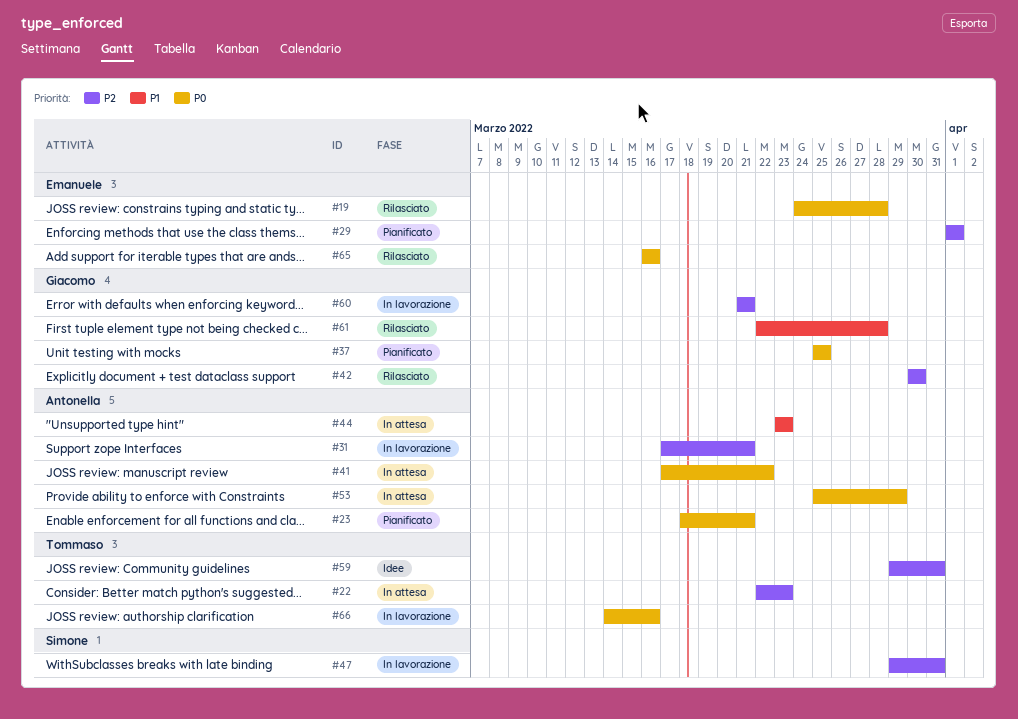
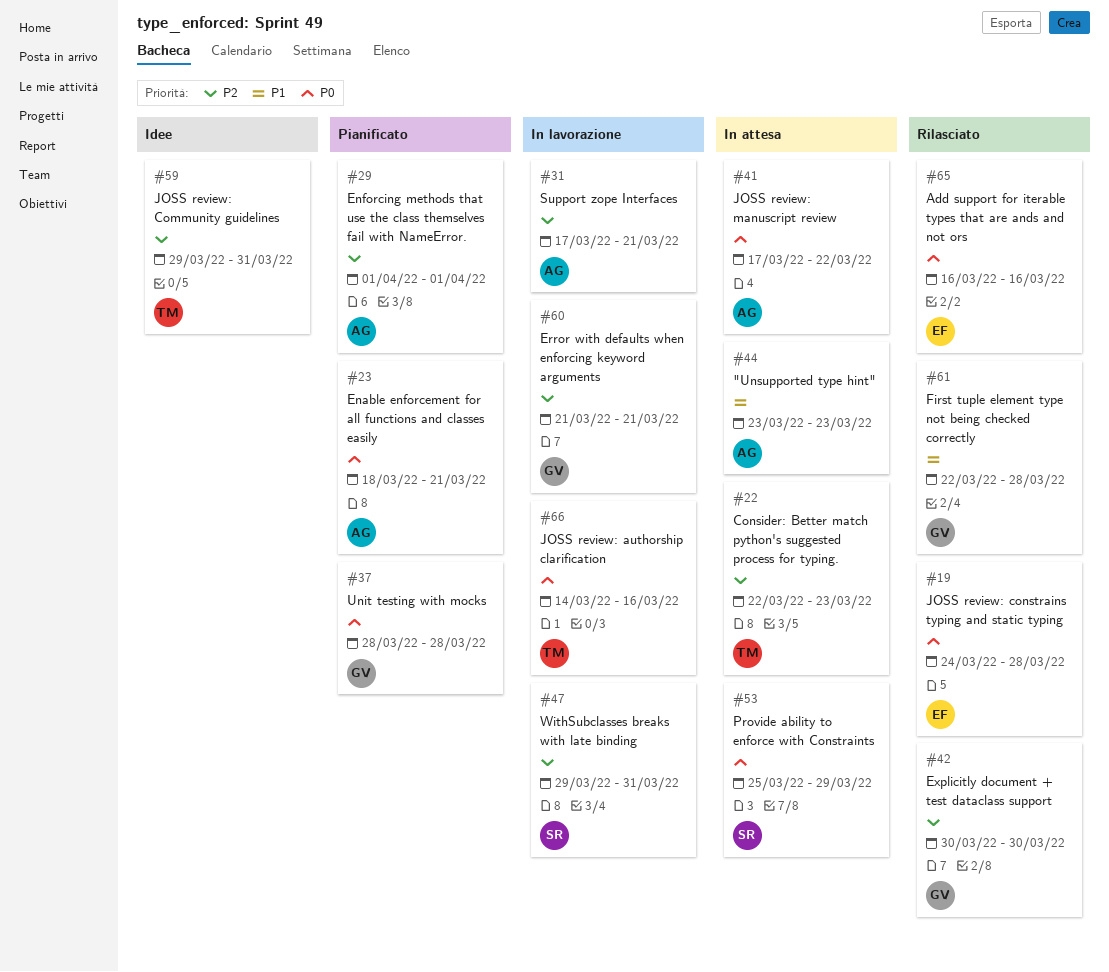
#29, owner: Emanuele -> Antonella
#37, start: Mar 25 -> Mar 28
#37, due: Mar 25 -> Mar 28
#53, owner: Antonella -> Simone

